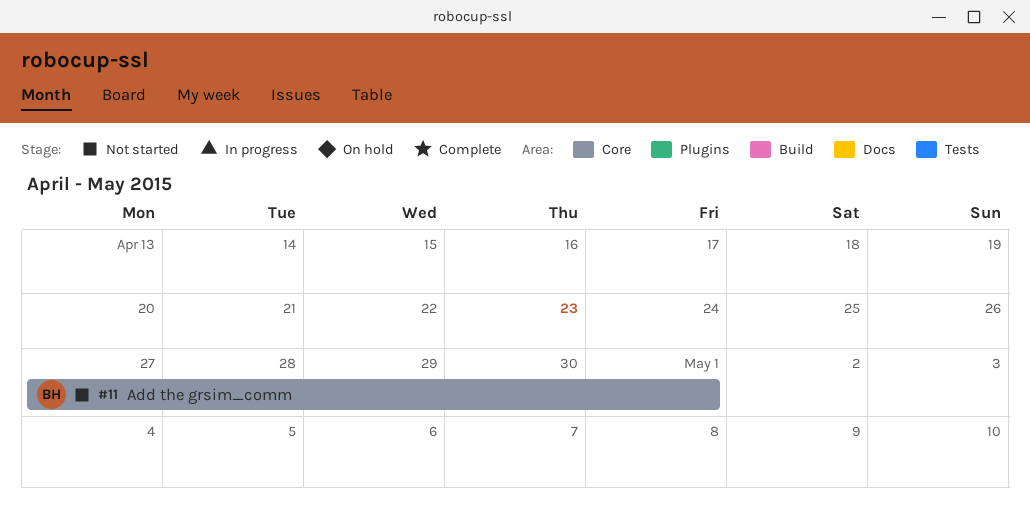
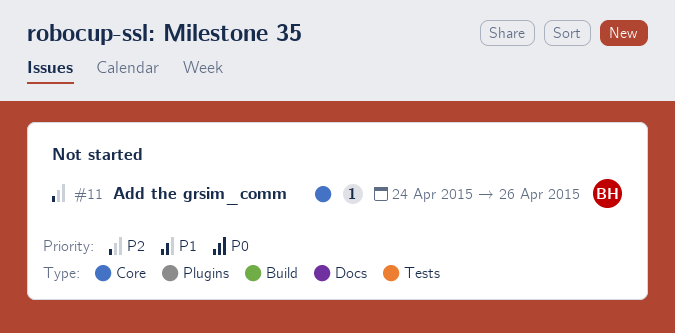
#11, start: Apr 27 -> Apr 24
#11, due: May 1 -> Apr 26

